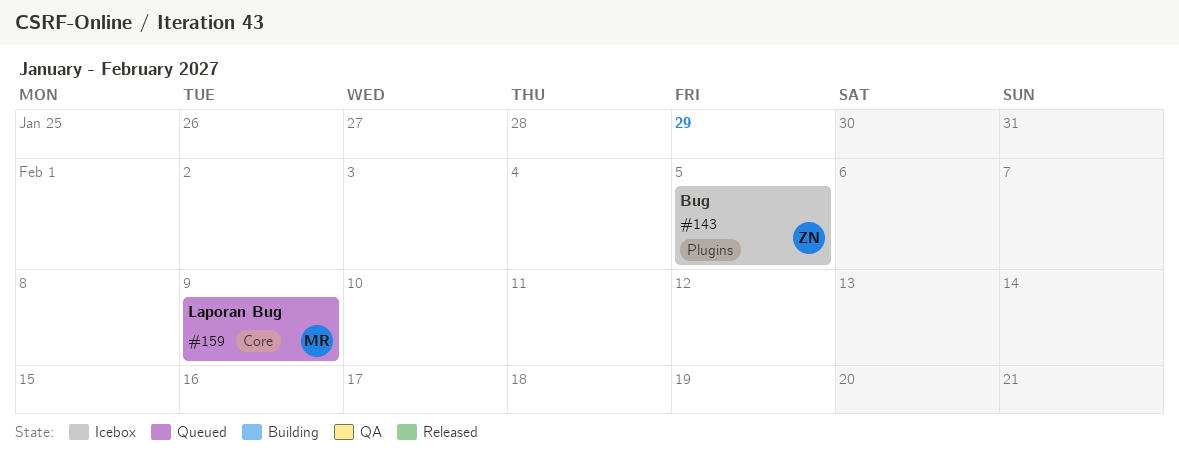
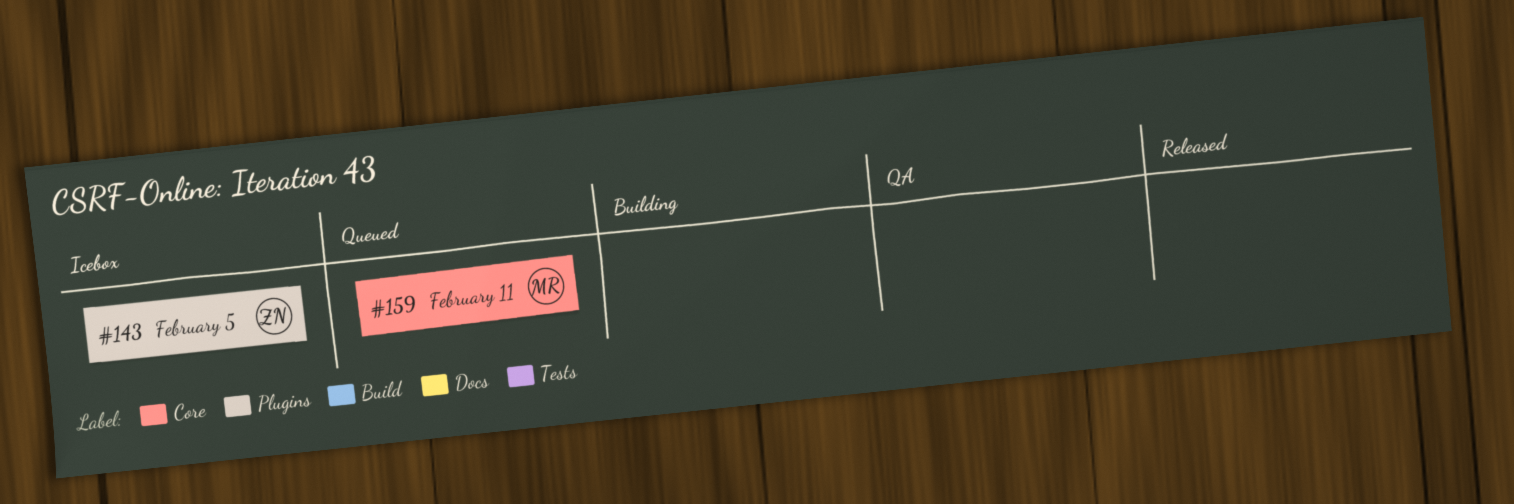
#159, due: Feb 9 -> Feb 11

